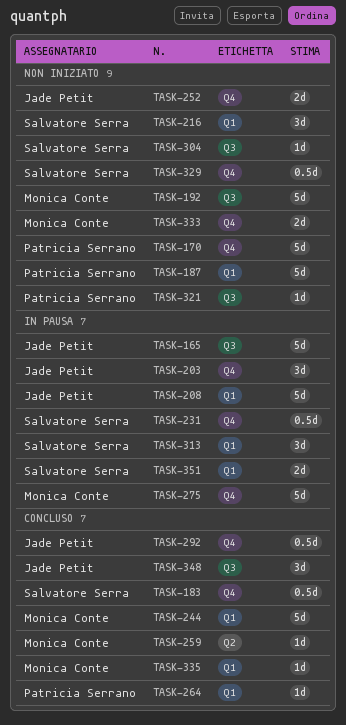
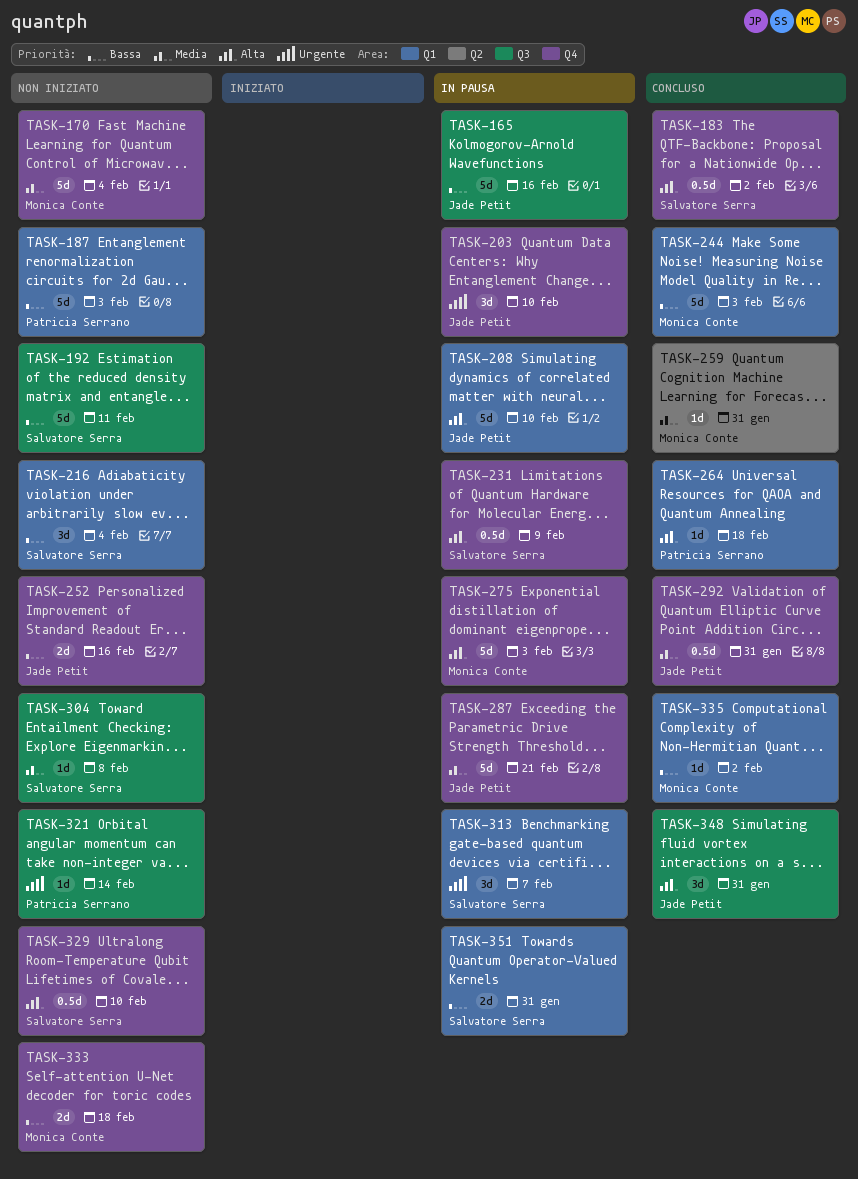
TASK-170, owner: Patricia Serrano -> Monica Conte
TASK-192, owner: Monica Conte -> Salvatore Serra
TASK-287: none -> present

